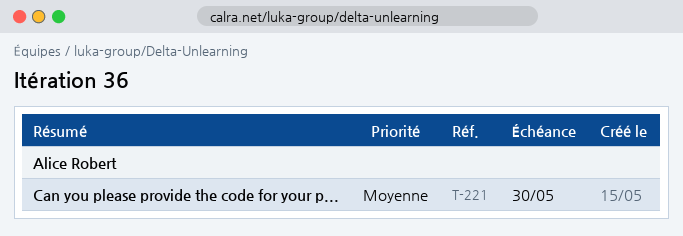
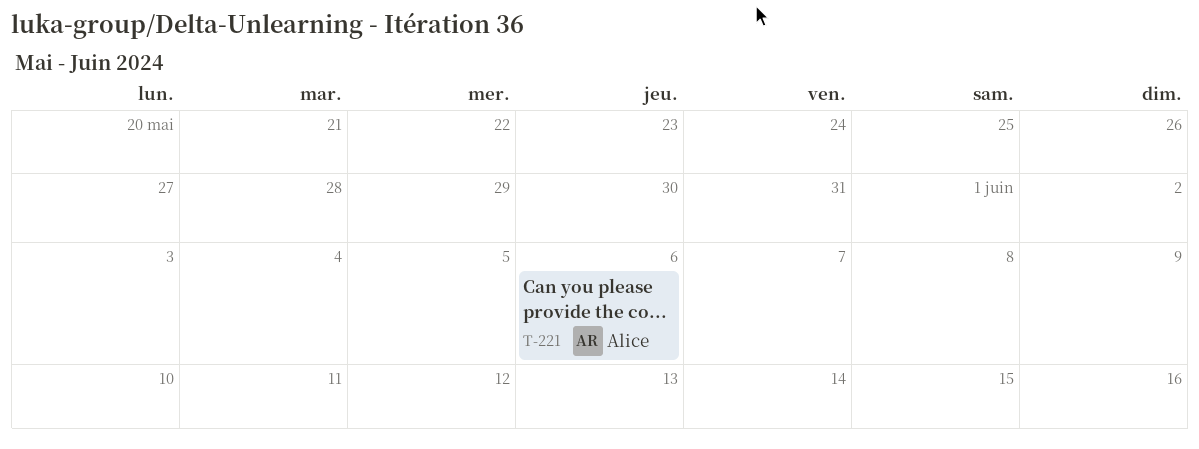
T-221, due: May 30 -> Jun 6

